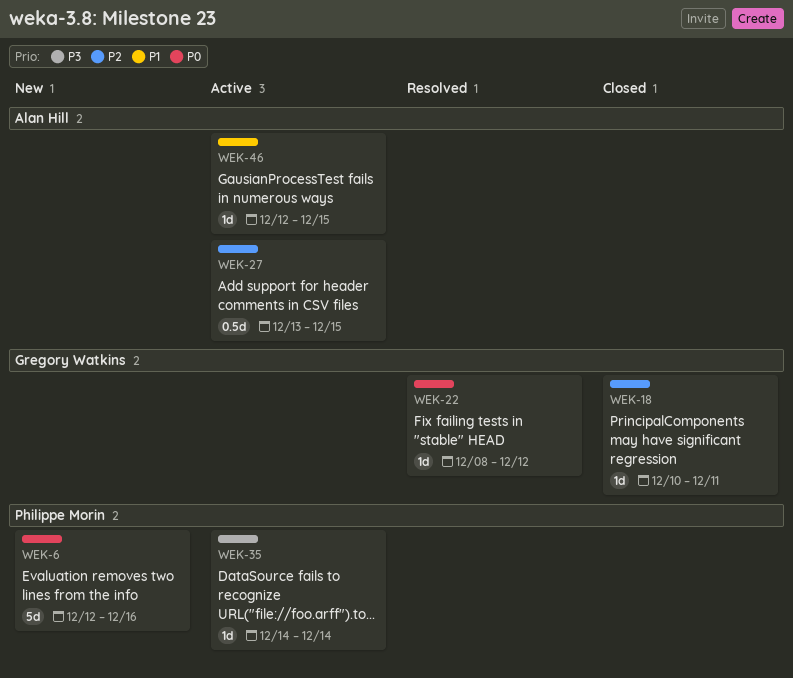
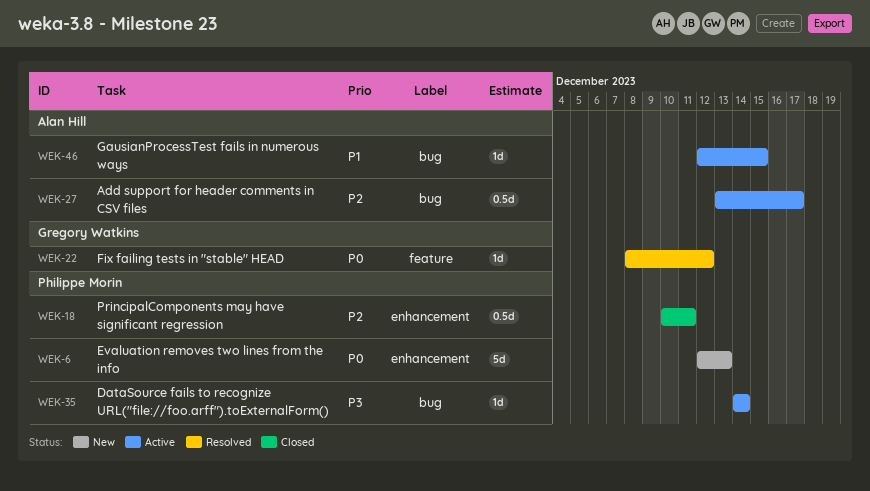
WEK-6, due: Dec 16 -> Dec 13
WEK-18, owner: Gregory Watkins -> Philippe Morin
WEK-18, estimate: 1d -> 0.5d
WEK-27, due: Dec 15 -> Dec 17

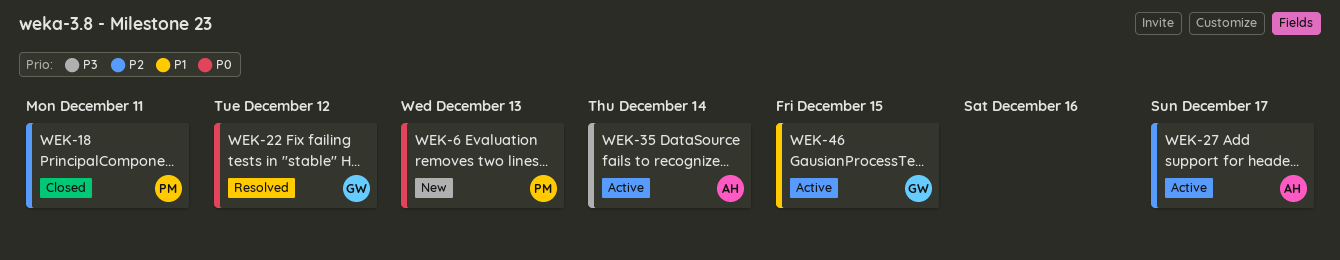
WEK-35, owner: Philippe Morin -> Alan Hill
WEK-46, owner: Alan Hill -> Gregory Watkins

